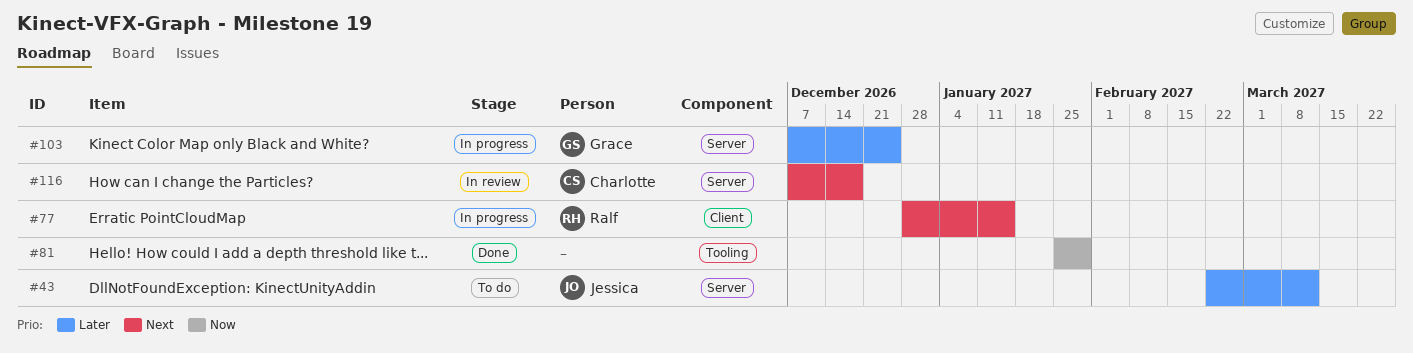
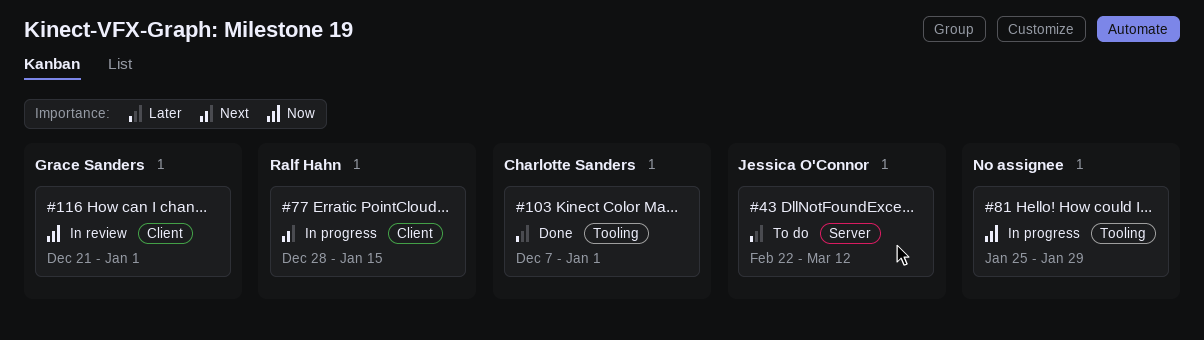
#81, status: Done -> In progress
#103, status: In progress -> Done
#103, owner: Grace Sanders -> Charlotte Sanders
#103, label: Server -> Tooling
#103, due: Dec 25 -> Jan 1
#116, owner: Charlotte Sanders -> Grace Sanders
#116, priority: Next -> Now
#116, label: Server -> Client
#116, start: Dec 7 -> Dec 21
#116, due: Dec 18 -> Jan 1

